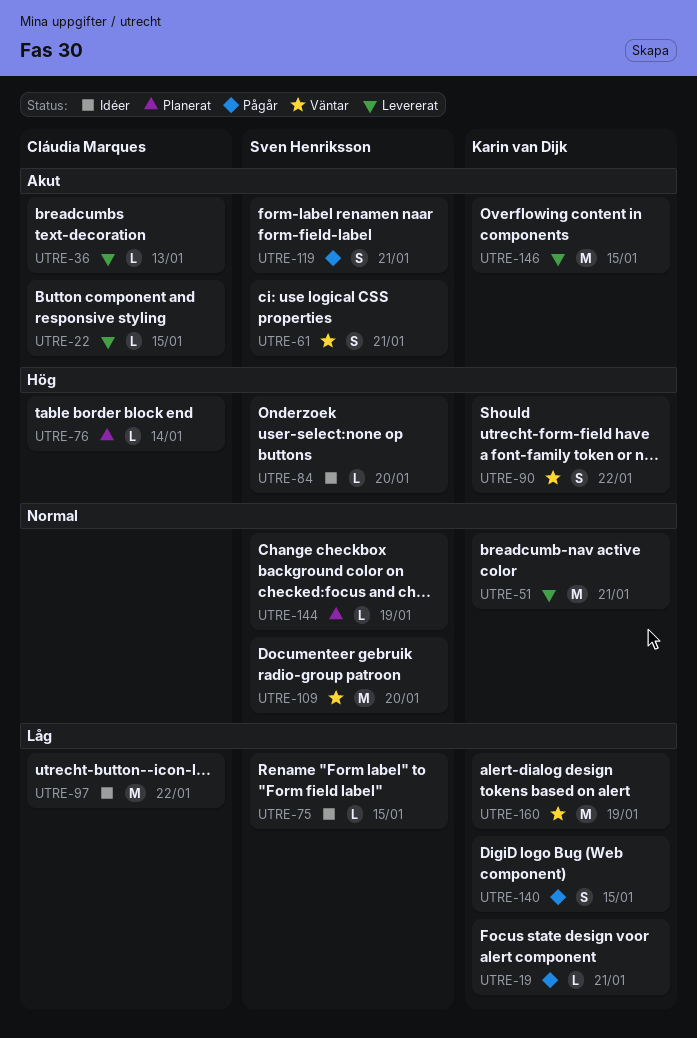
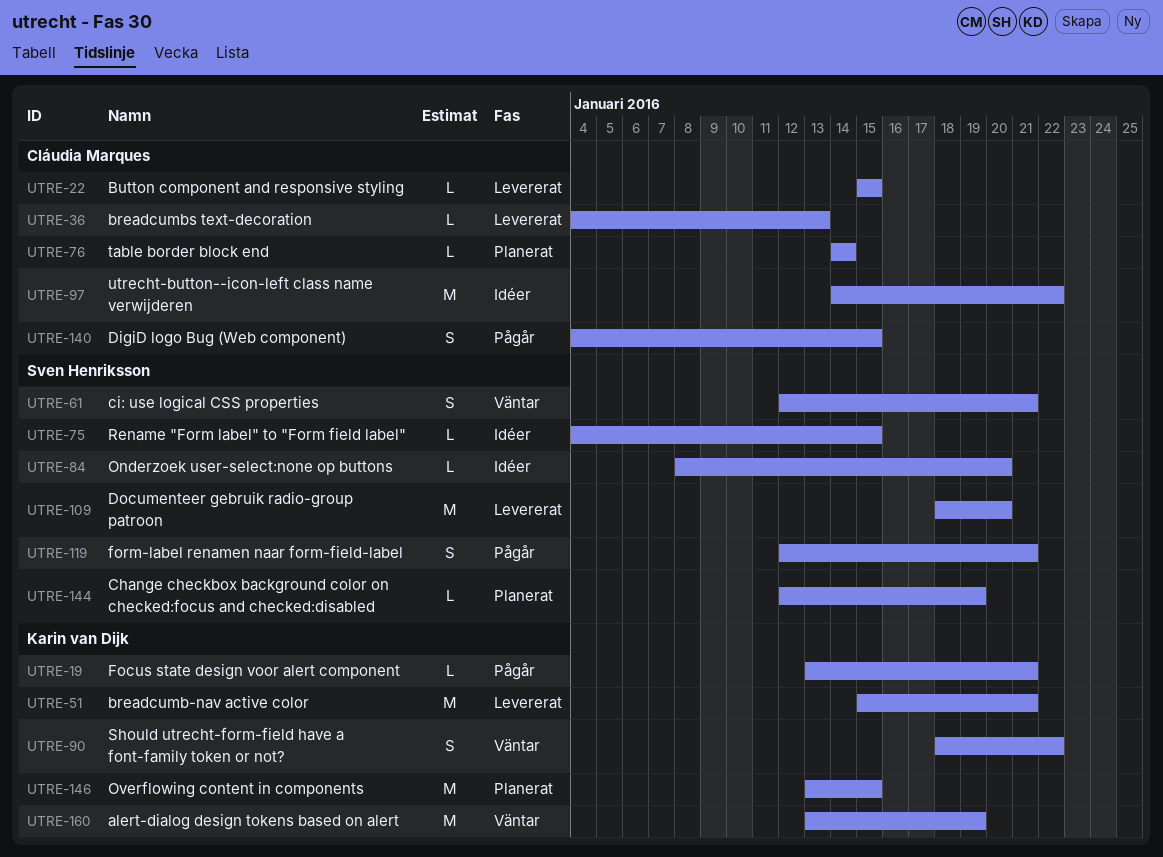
UTRE-109, status: Väntar -> Levererat
UTRE-140, owner: Karin van Dijk -> Cláudia Marques
UTRE-146, status: Levererat -> Planerat

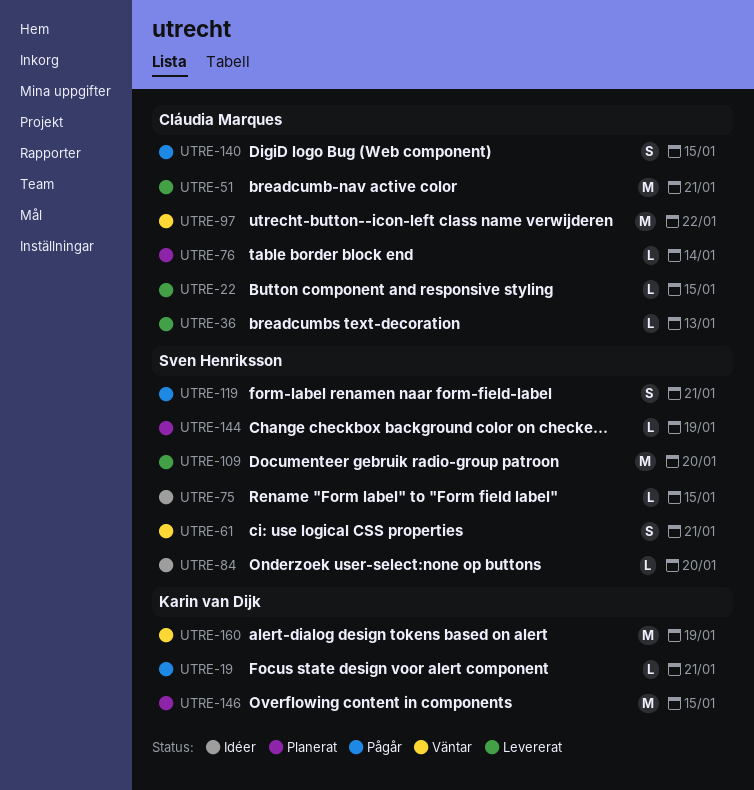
UTRE-51, owner: Karin van Dijk -> Cláudia Marques
UTRE-90: present -> none
UTRE-97, status: Idéer -> Väntar

